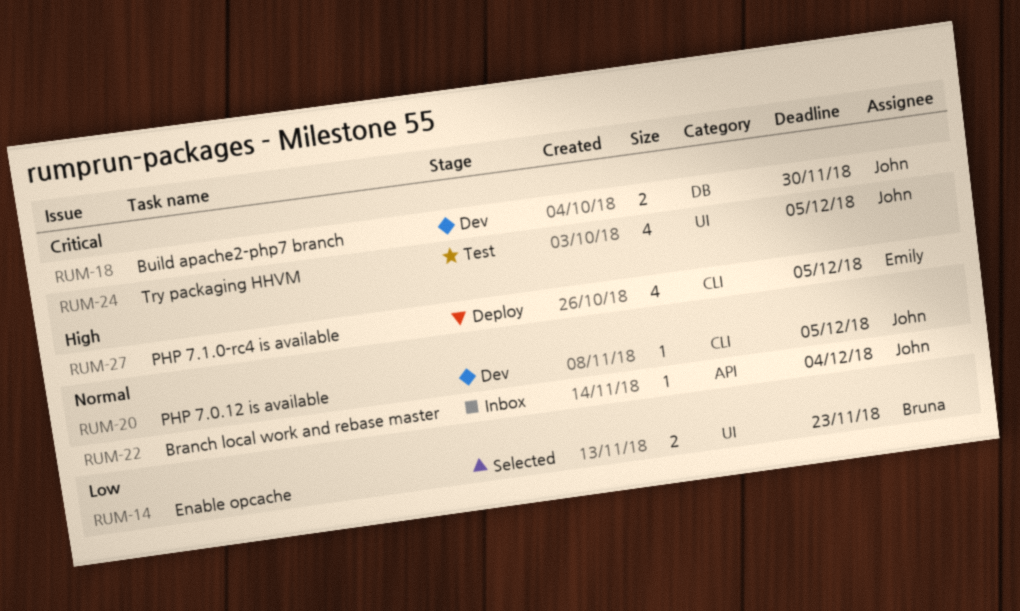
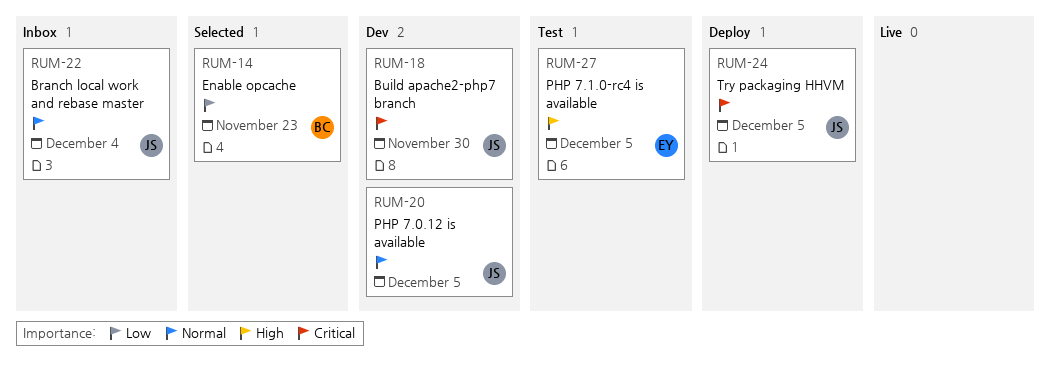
RUM-24, status: Test -> Deploy
RUM-27, status: Deploy -> Test

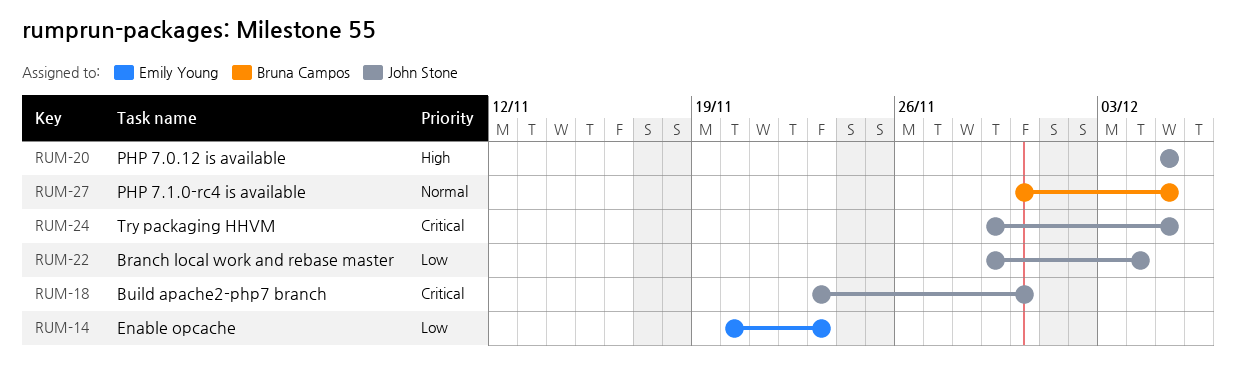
RUM-14, owner: Bruna Campos -> Emily Young
RUM-20, priority: Normal -> High
RUM-22, priority: Normal -> Low
RUM-27, owner: Emily Young -> Bruna Campos
RUM-27, priority: High -> Normal

